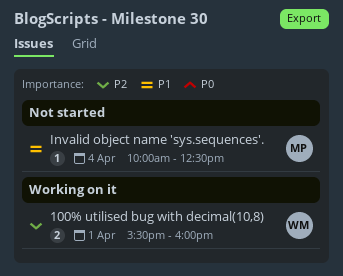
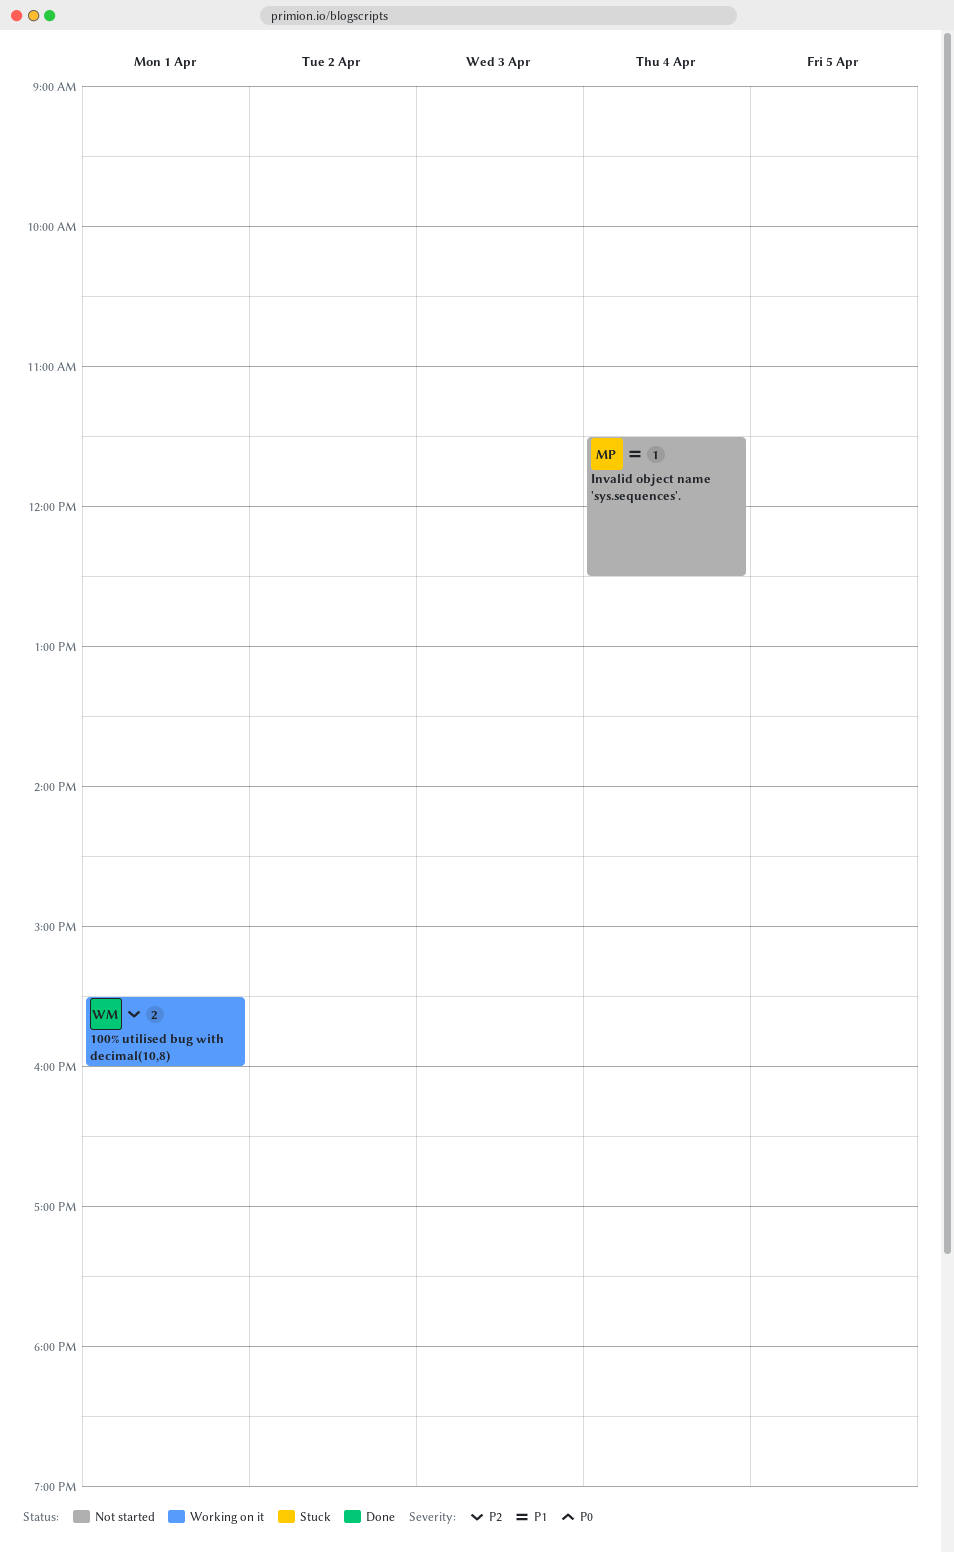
Invalid object name 'sys.sequences'., begins: 10:00 -> 11:30

